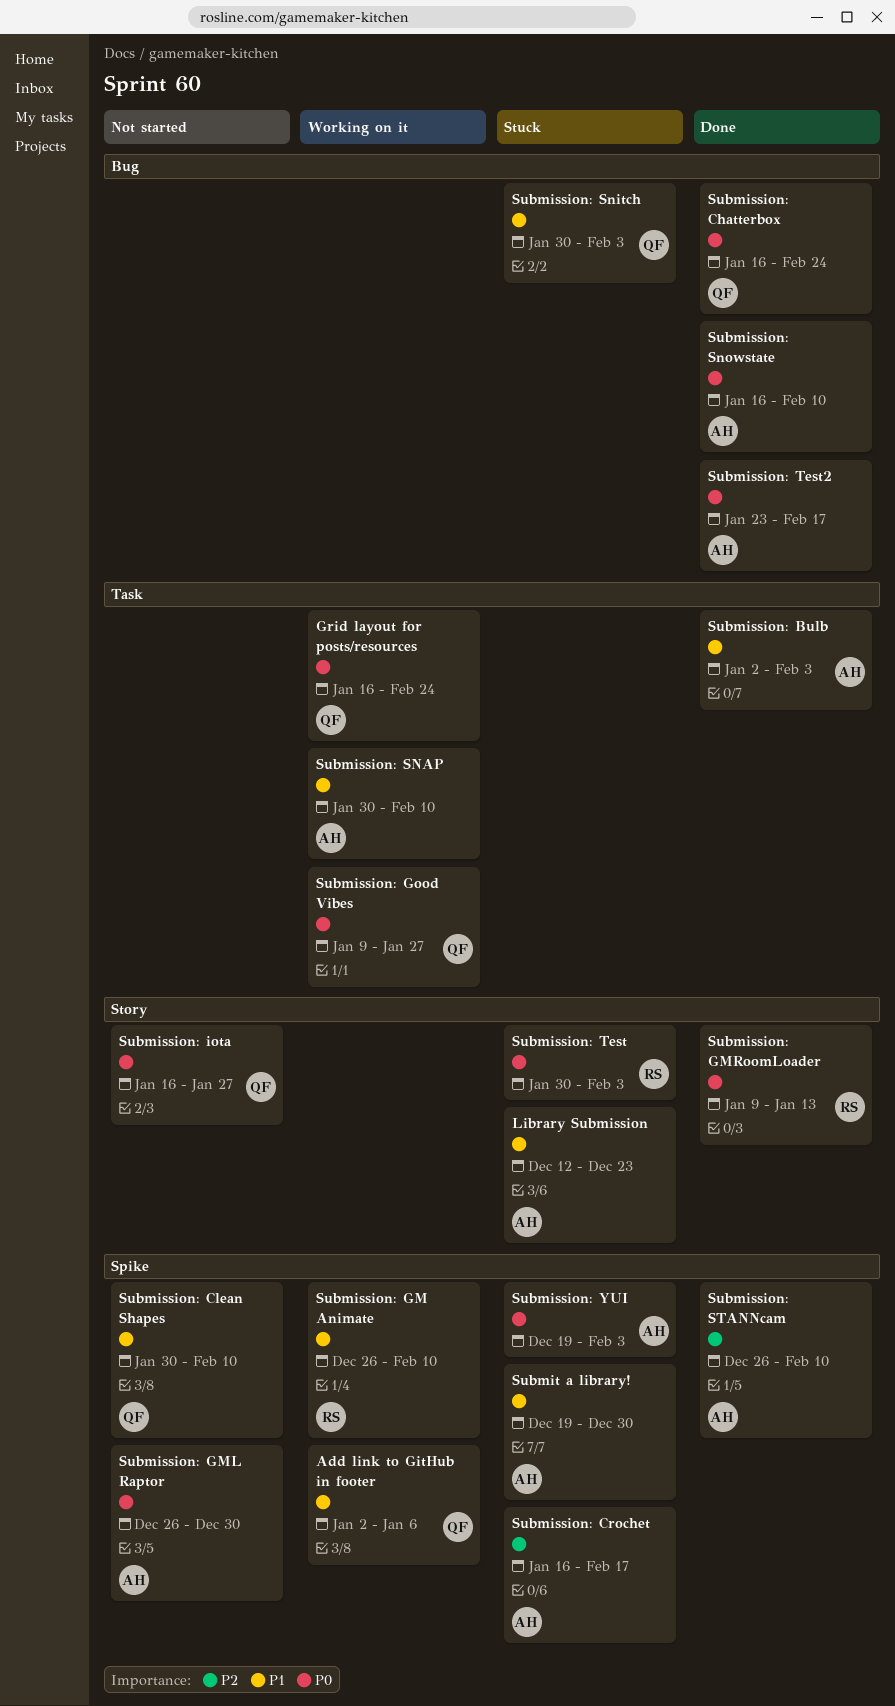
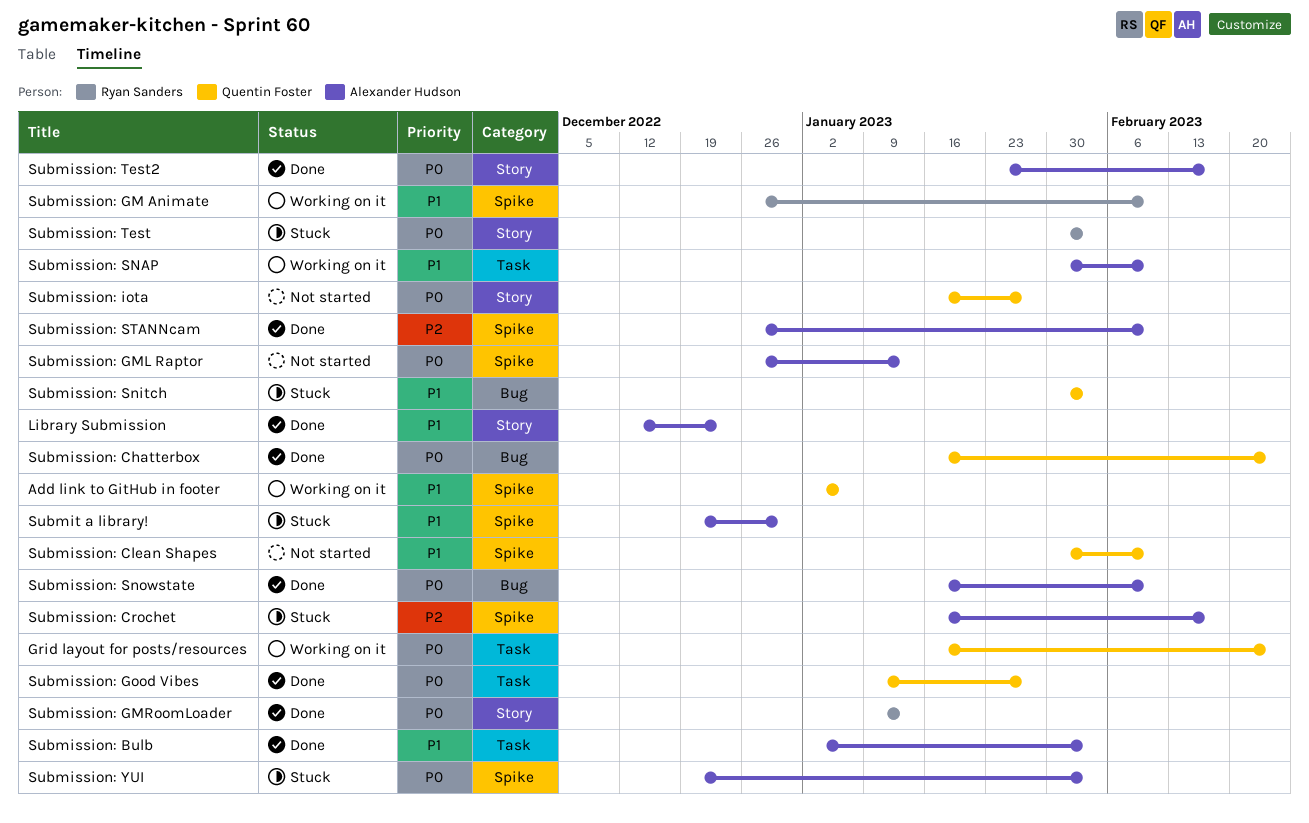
Library Submission, status: Stuck -> Done
Submission: GML Raptor, due: Dec 30 -> Jan 13
Submission: Good Vibes, status: Working on it -> Done
Submission: Test2, label: Bug -> Story

